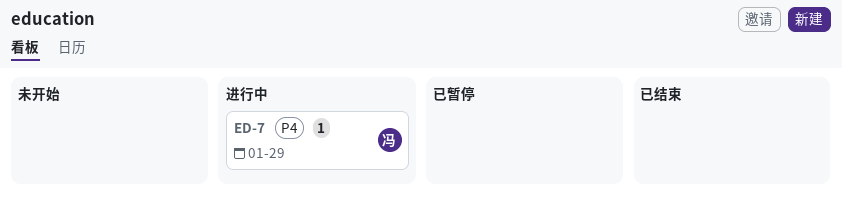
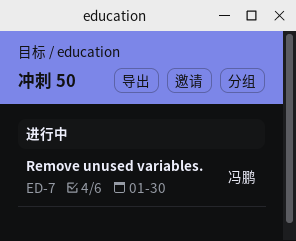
ED-7, due: Jan 29 -> Jan 30

